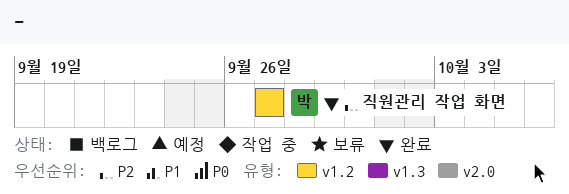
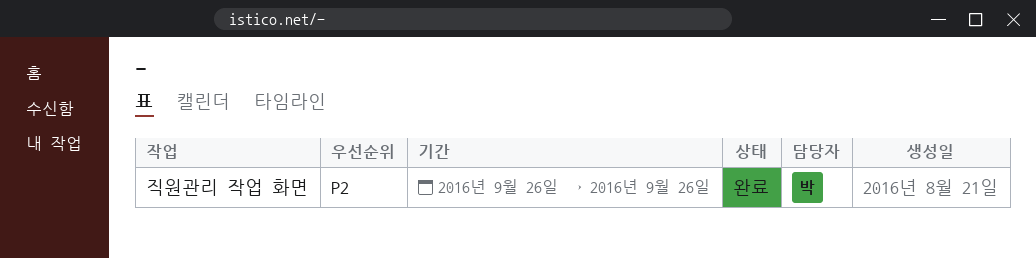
직원관리 작업 화면, start: Sep 27 -> Sep 26
직원관리 작업 화면, due: Sep 27 -> Sep 26

